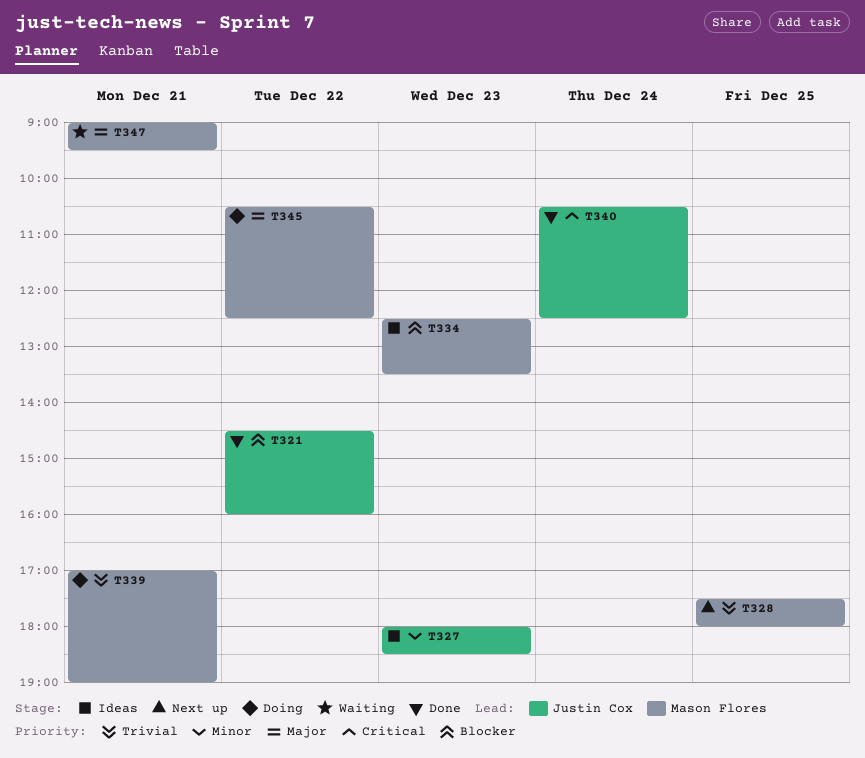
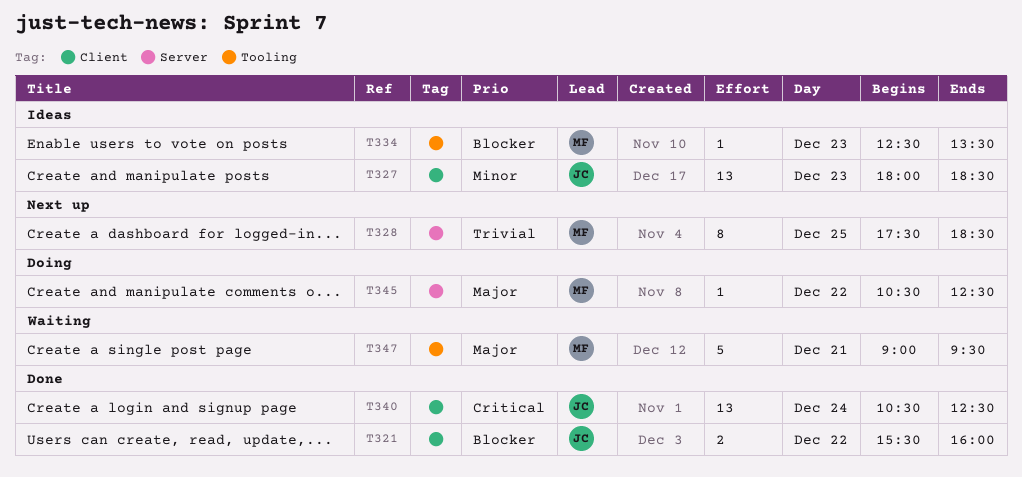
T321, begins: 14:30 -> 15:30
T328, ends: 18:00 -> 18:30
T339: present -> none

